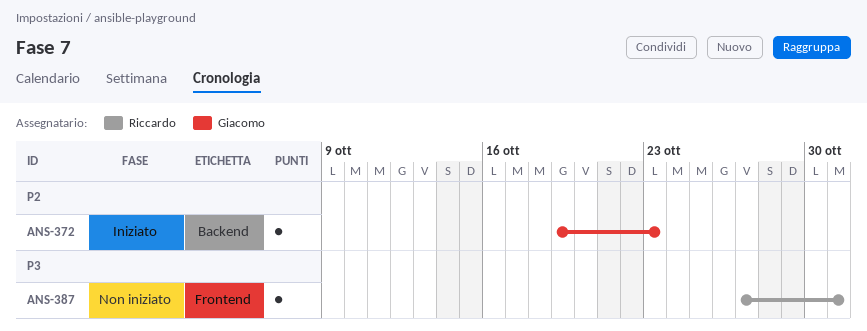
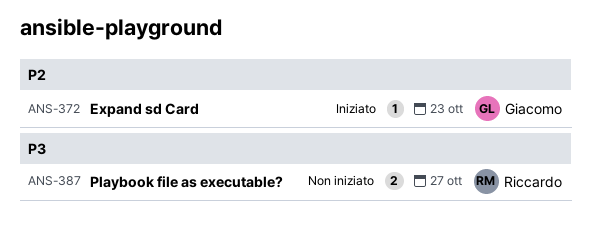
ANS-387, estimate: 1 -> 2
ANS-387, due: Oct 31 -> Oct 27

